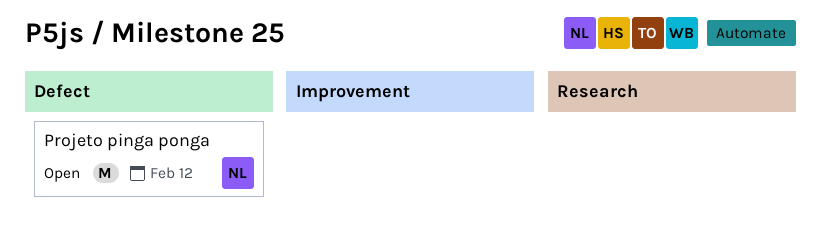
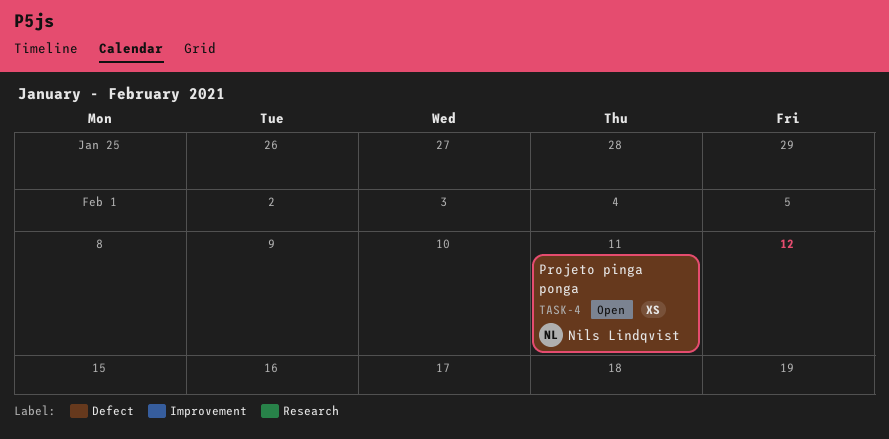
Projeto pinga ponga, estimate: M -> XS
Projeto pinga ponga, due: Feb 12 -> Feb 11

